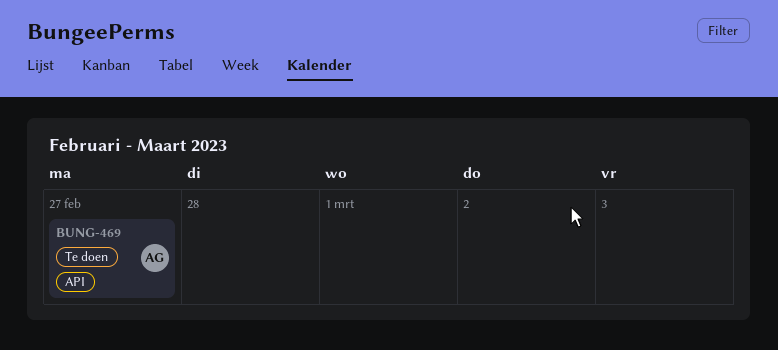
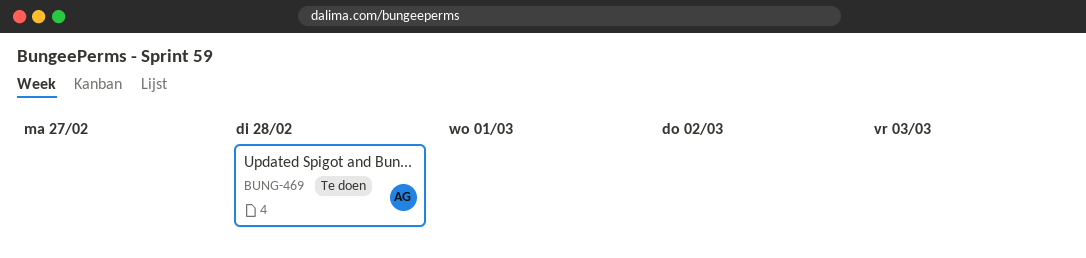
BUNG-469, due: Feb 27 -> Feb 28

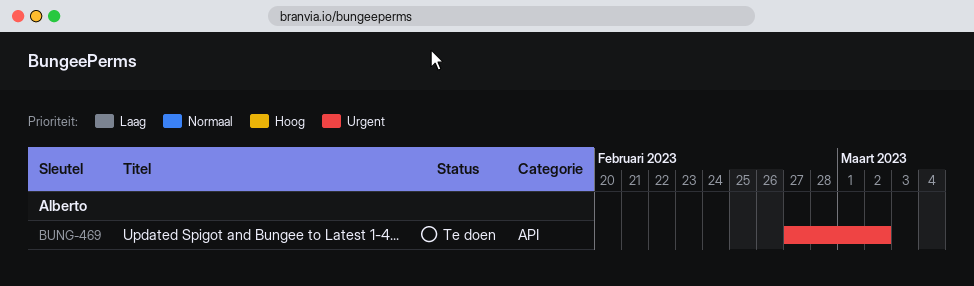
BUNG-469, due: Feb 28 -> Mar 2

